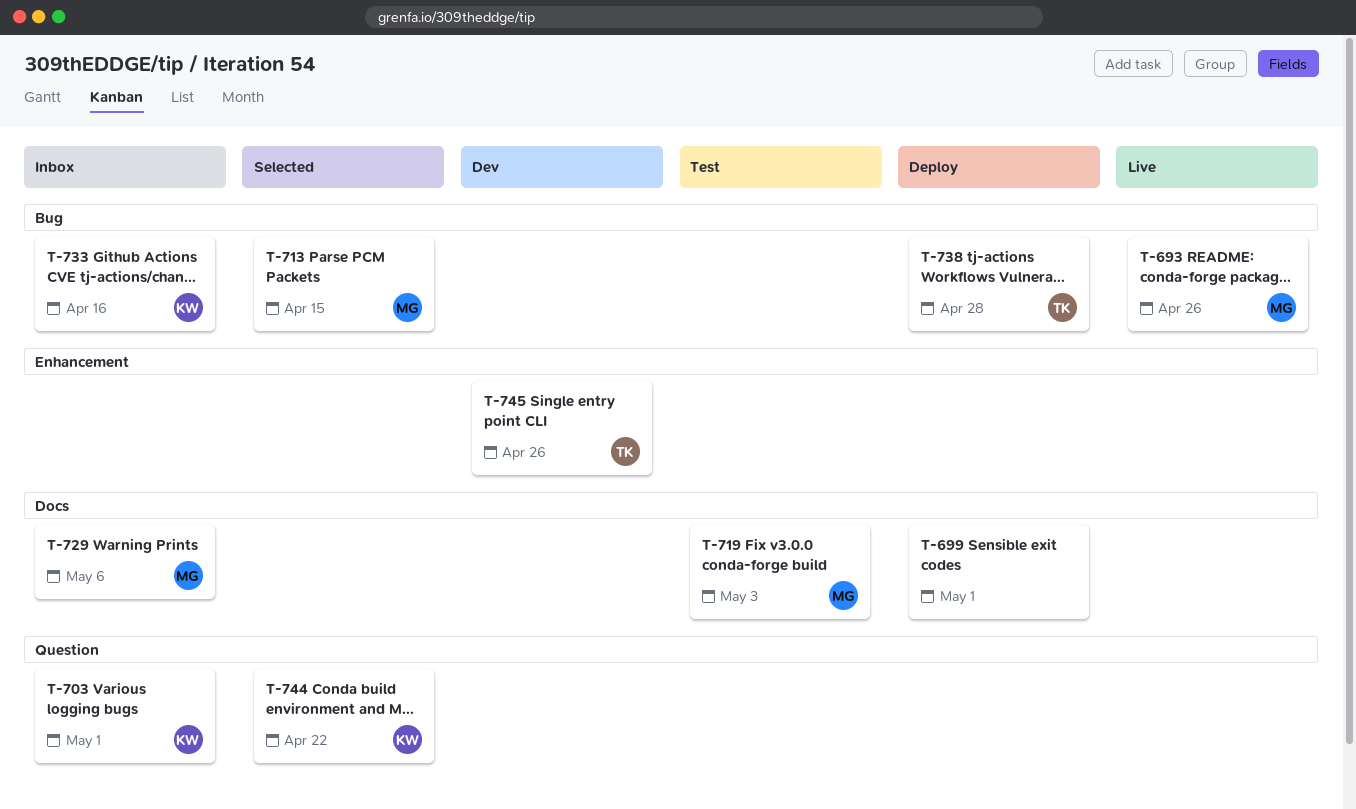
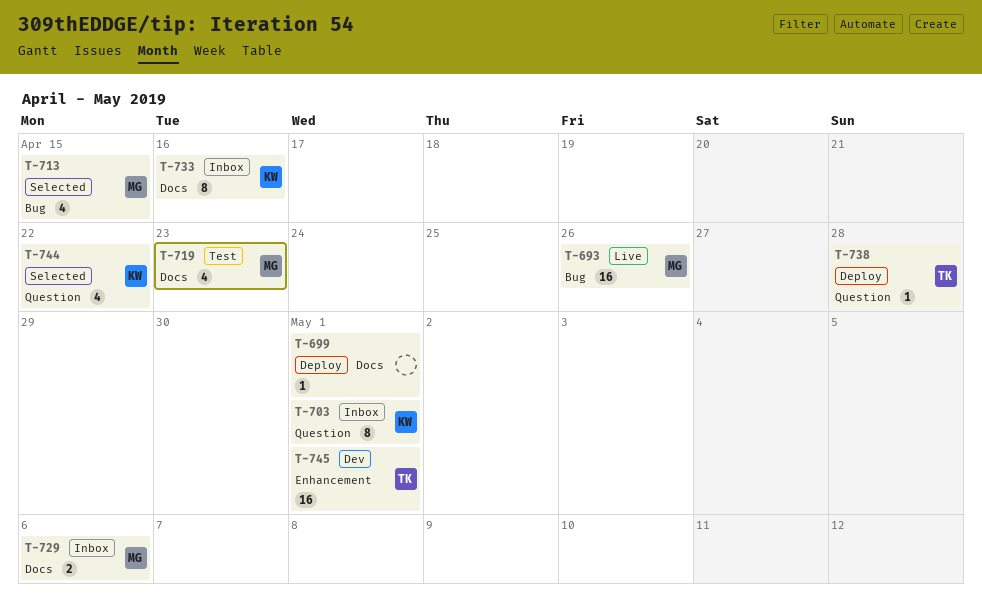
T-719, due: May 3 -> Apr 23
T-733, label: Bug -> Docs
T-738, label: Bug -> Question
T-745, due: Apr 26 -> May 1

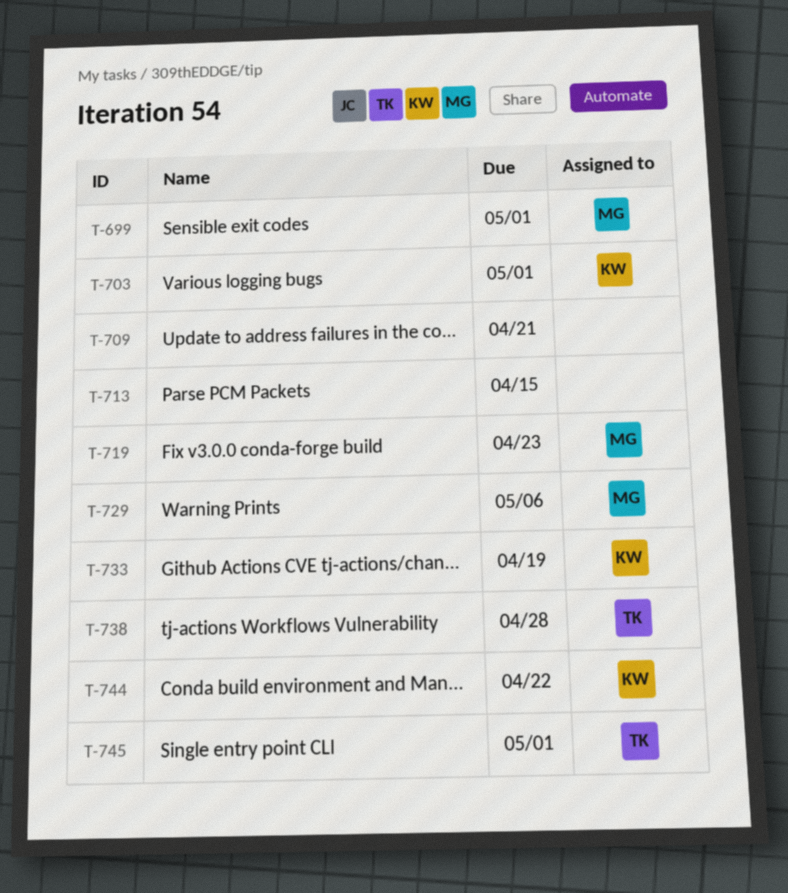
T-693: present -> none
T-699, owner: none -> MG
T-709: none -> present
T-713, owner: MG -> none
T-733, due: Apr 16 -> Apr 19

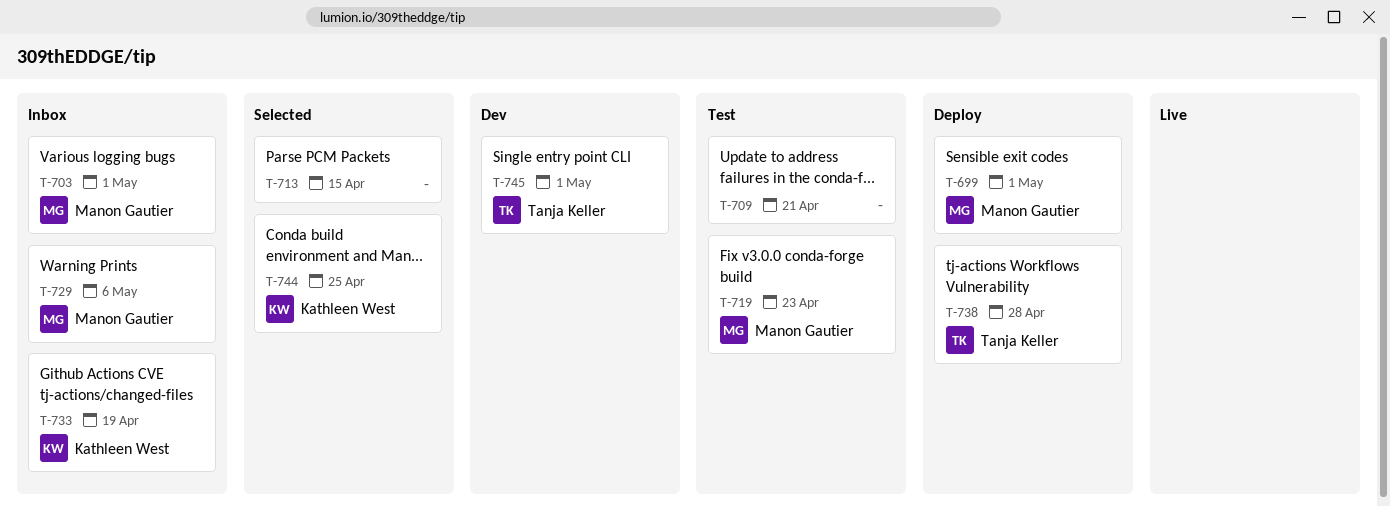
T-703, owner: Kathleen West -> Manon Gautier
T-744, due: Apr 22 -> Apr 25

